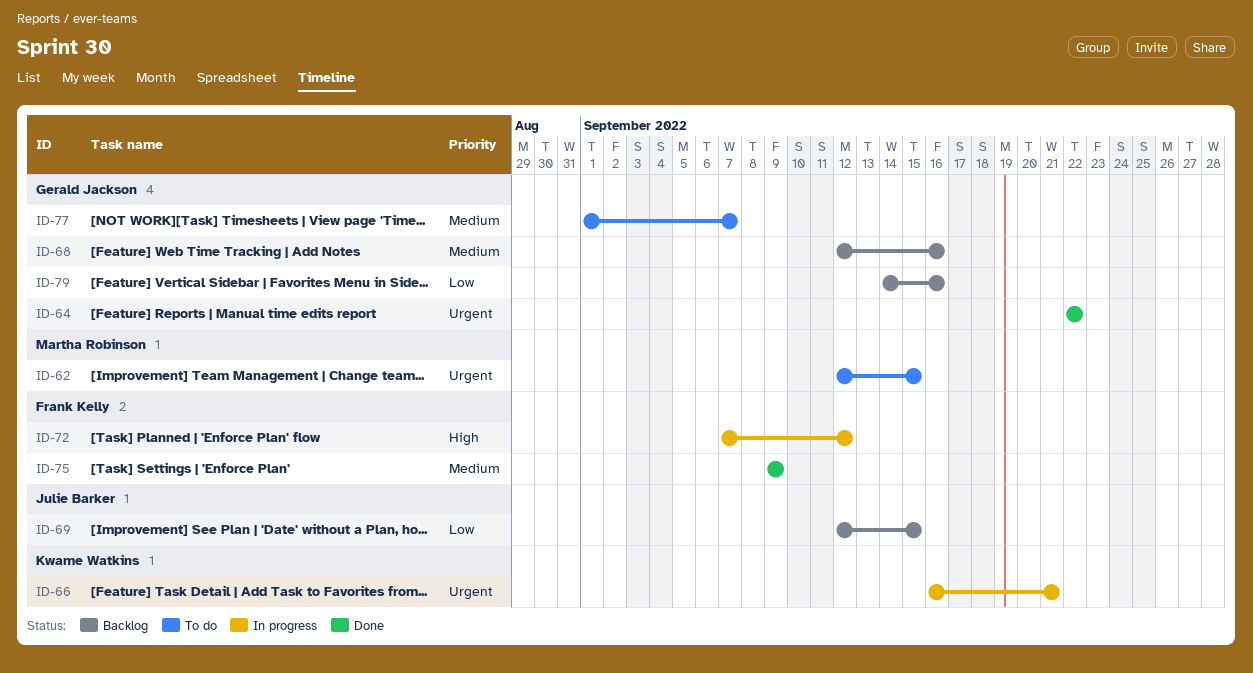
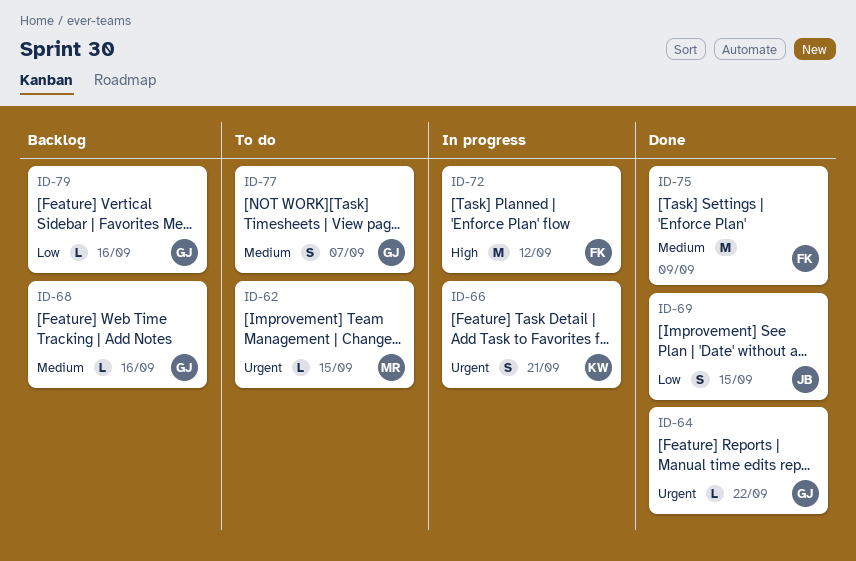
ID-69, status: Backlog -> Done

